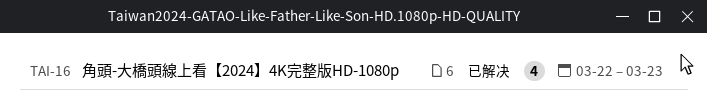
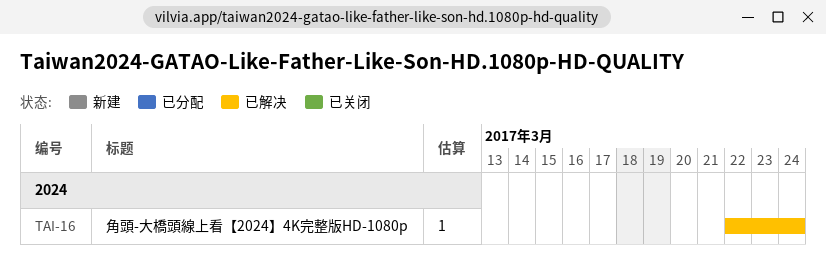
TAI-16, estimate: 4 -> 1
TAI-16, due: Mar 23 -> Mar 24

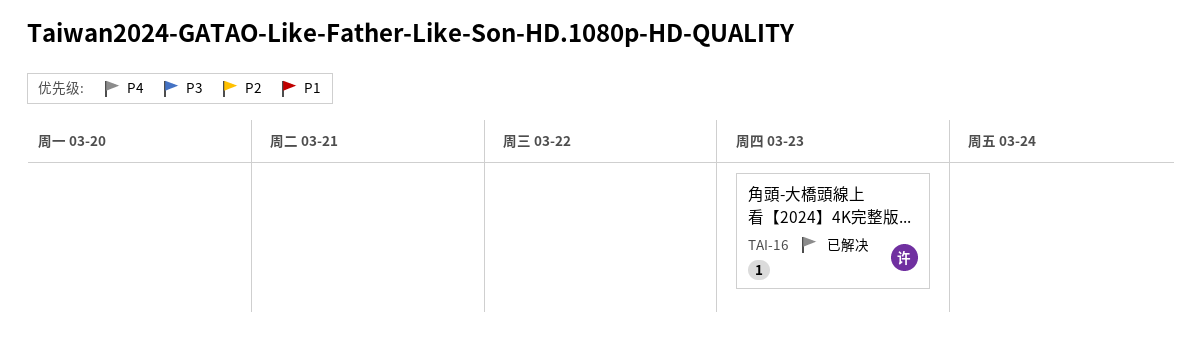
TAI-16, due: Mar 24 -> Mar 23

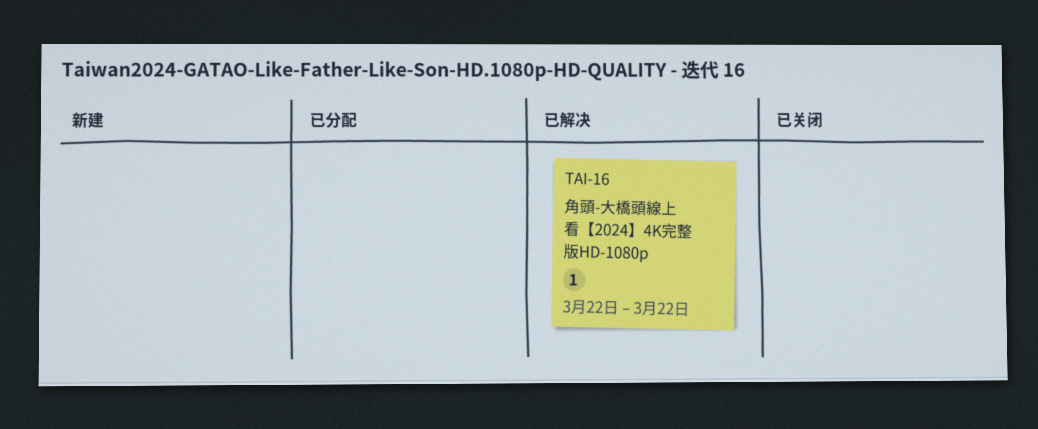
TAI-16, due: Mar 23 -> Mar 22

